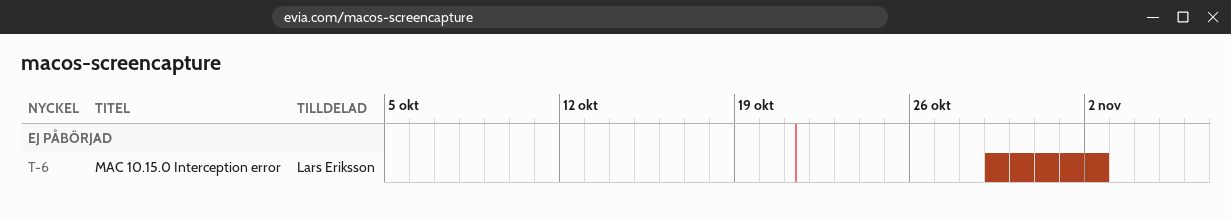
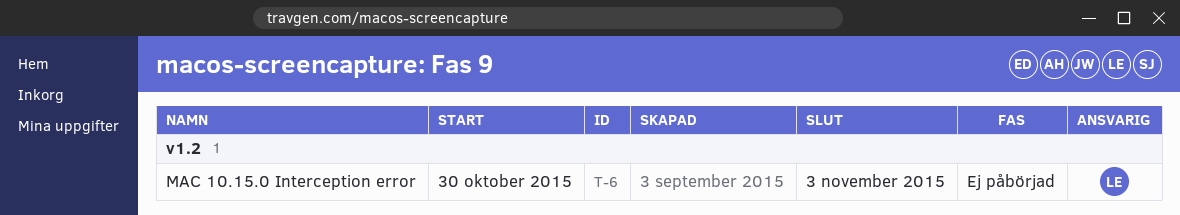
T-6, start: Oct 29 -> Oct 30
T-6, due: Nov 2 -> Nov 3

